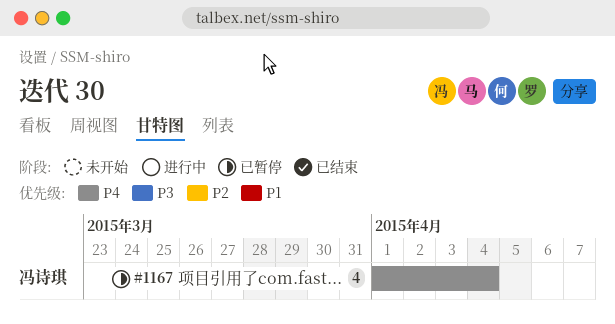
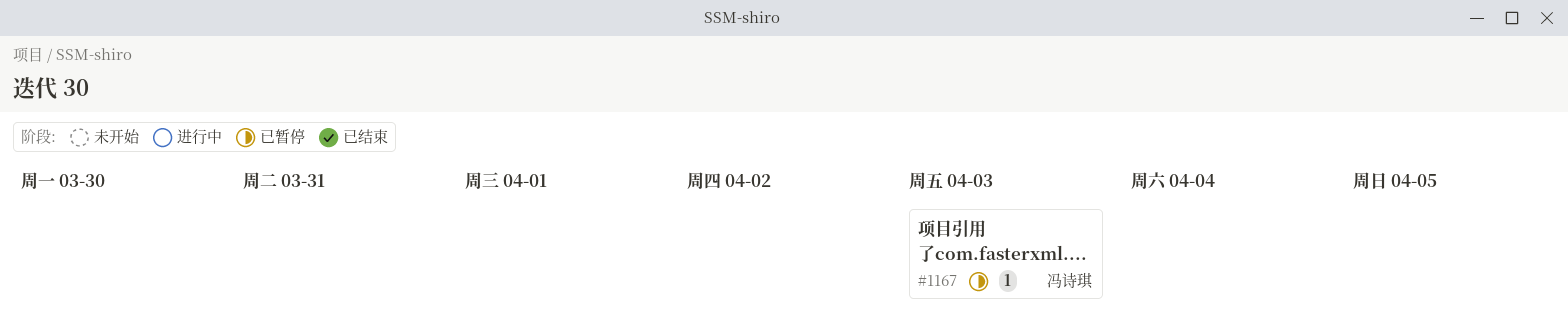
#1167, estimate: 4 -> 1
#1167, due: Apr 4 -> Apr 3

